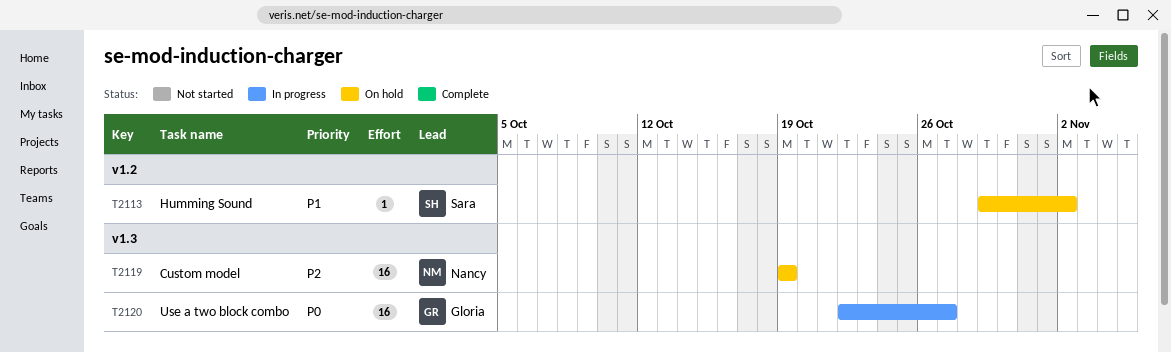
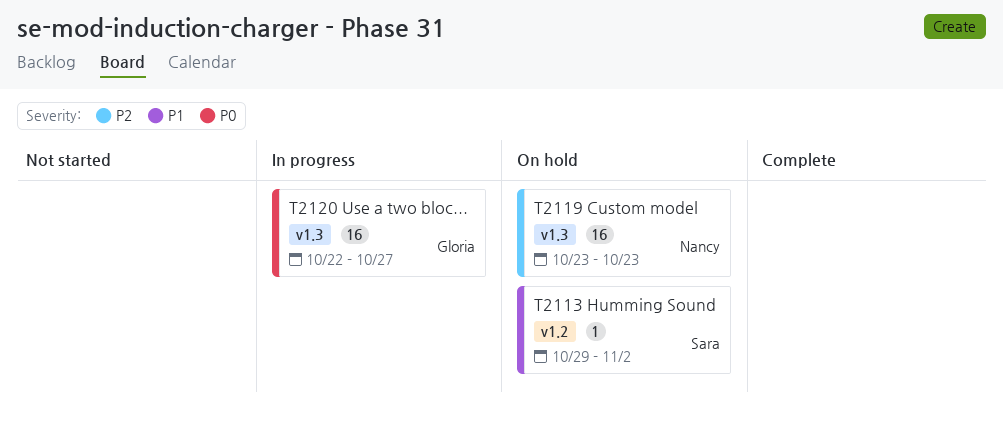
T2119, start: Oct 19 -> Oct 23
T2119, due: Oct 19 -> Oct 23

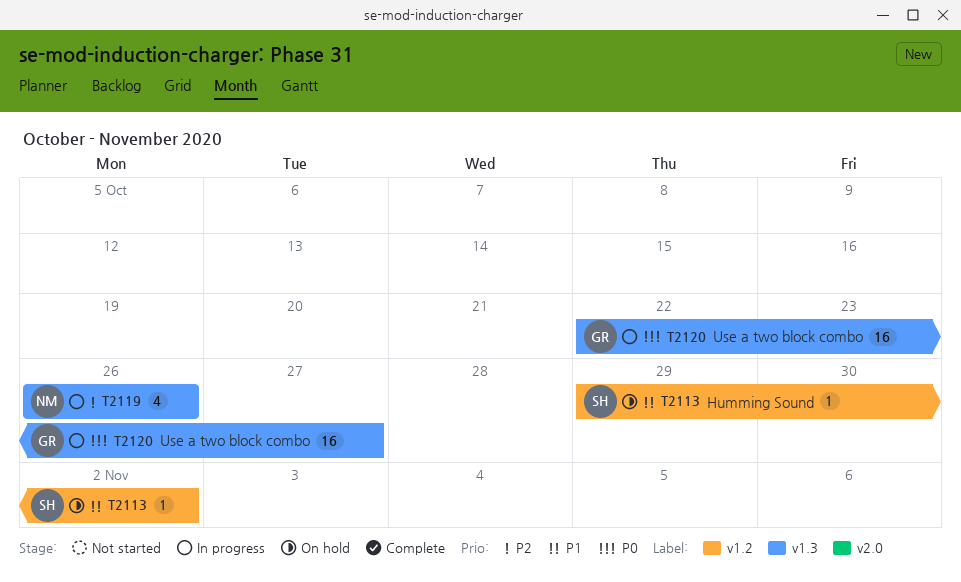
T2119, status: On hold -> In progress
T2119, estimate: 16 -> 4
T2119, start: Oct 23 -> Oct 26
T2119, due: Oct 23 -> Oct 26

